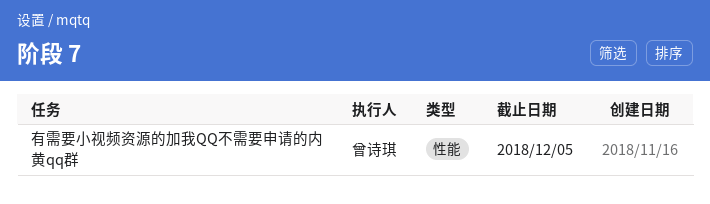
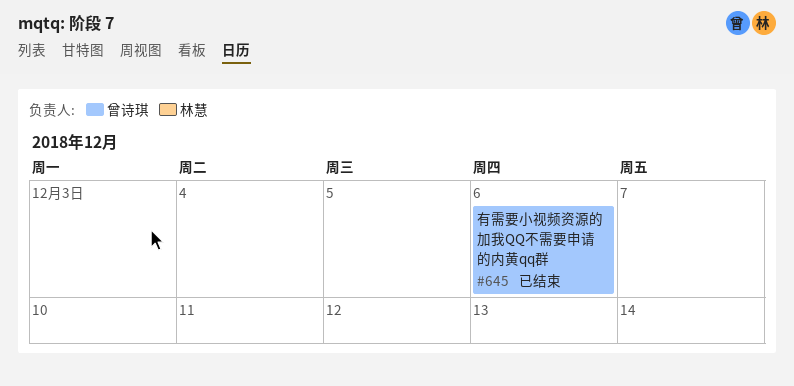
有需要小视频资源的加我QQ不需要申请的内黄qq群, due: Dec 5 -> Dec 6

